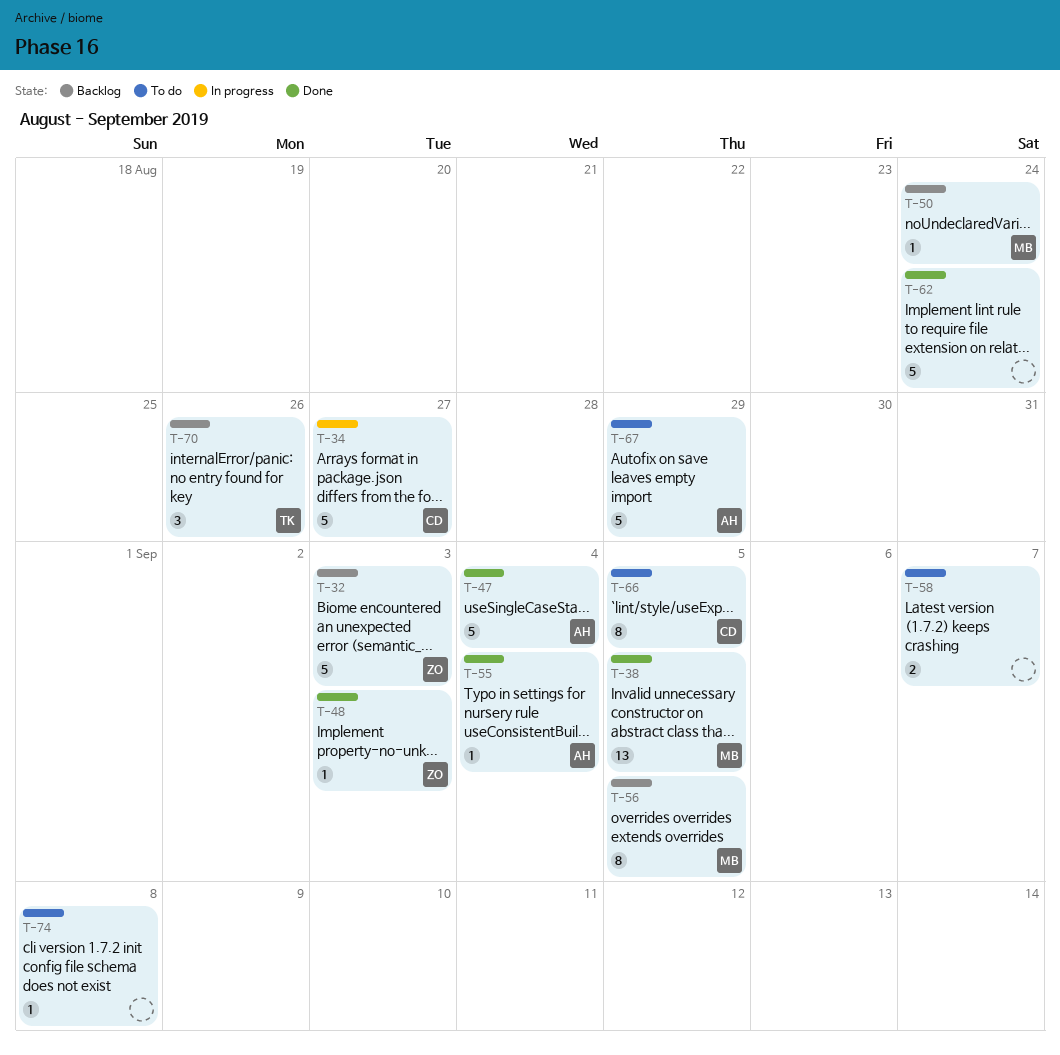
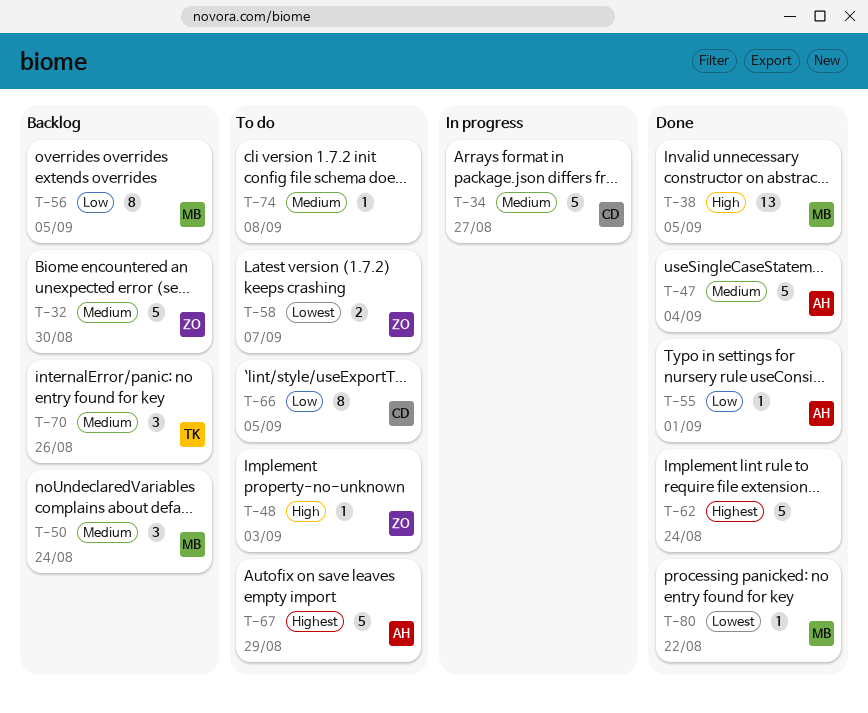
T-32, due: Sep 3 -> Aug 30
T-48, status: Done -> To do
T-50, estimate: 1 -> 3
T-55, due: Sep 4 -> Sep 1
T-58, owner: none -> ZO
T-80: none -> present

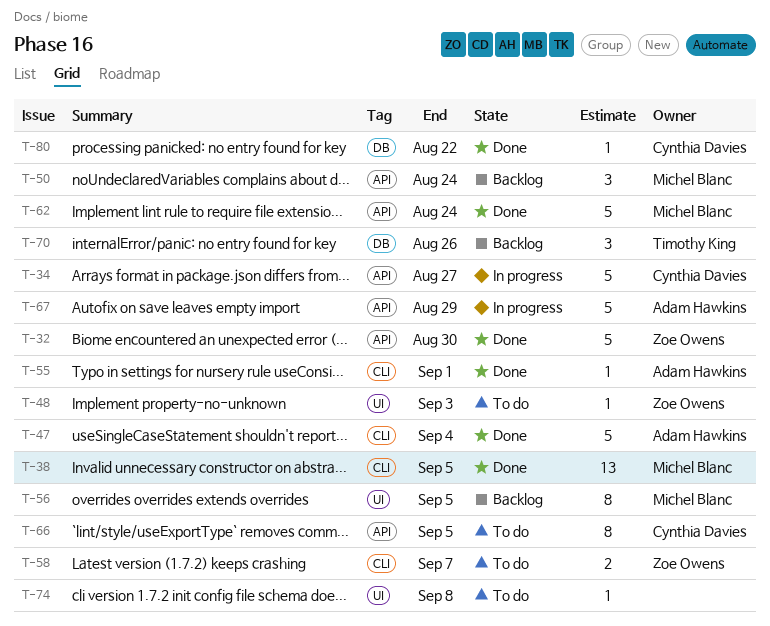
T-32, status: Backlog -> Done
T-62, owner: none -> Michel Blanc
T-67, status: To do -> In progress
T-80, owner: Michel Blanc -> Cynthia Davies

